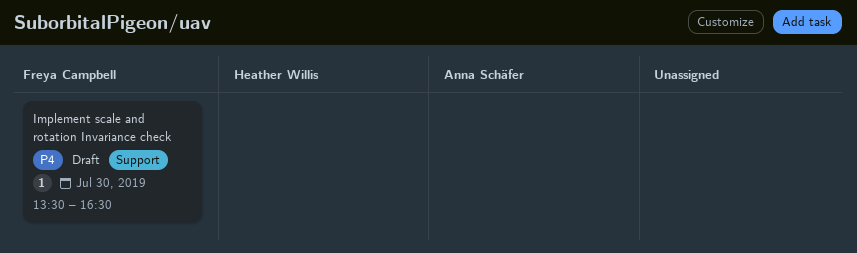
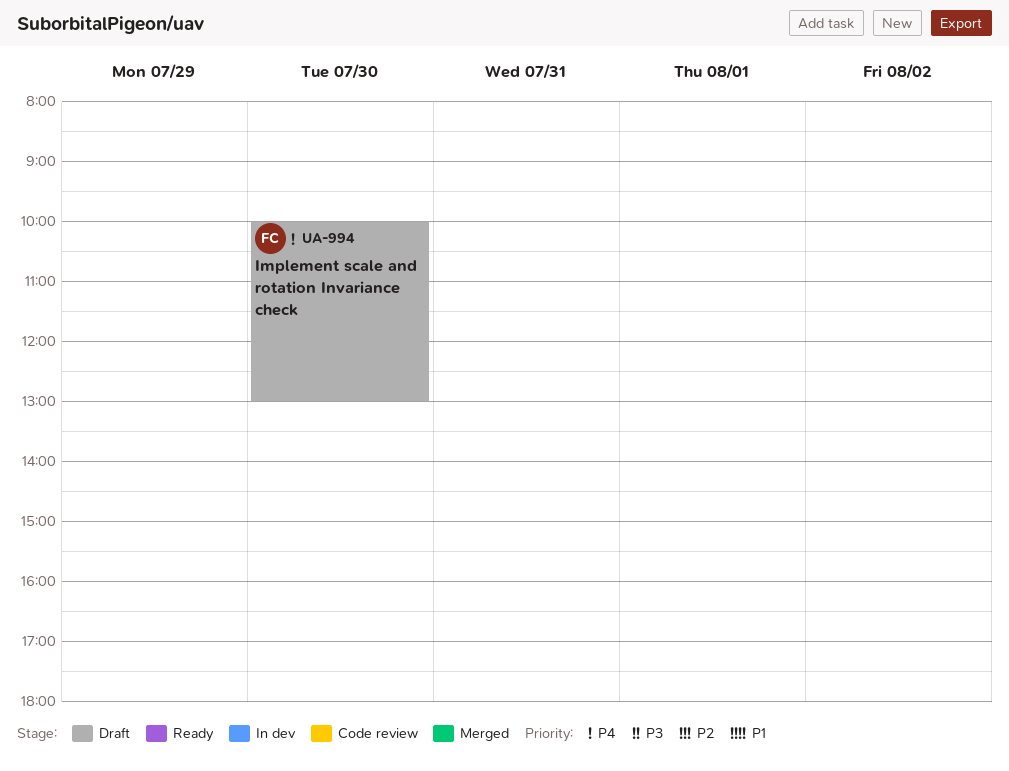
Implement scale and rotation Invariance check, begins: 13:30 -> 10:00
Implement scale and rotation Invariance check, ends: 16:30 -> 13:00

